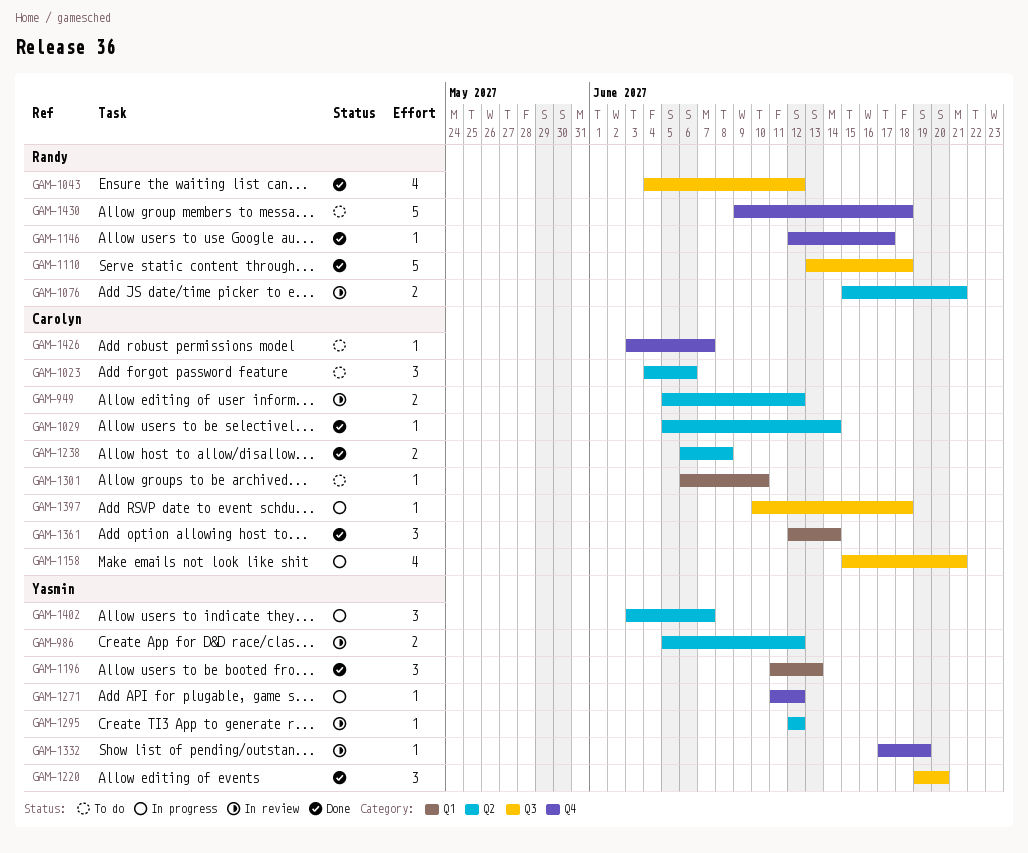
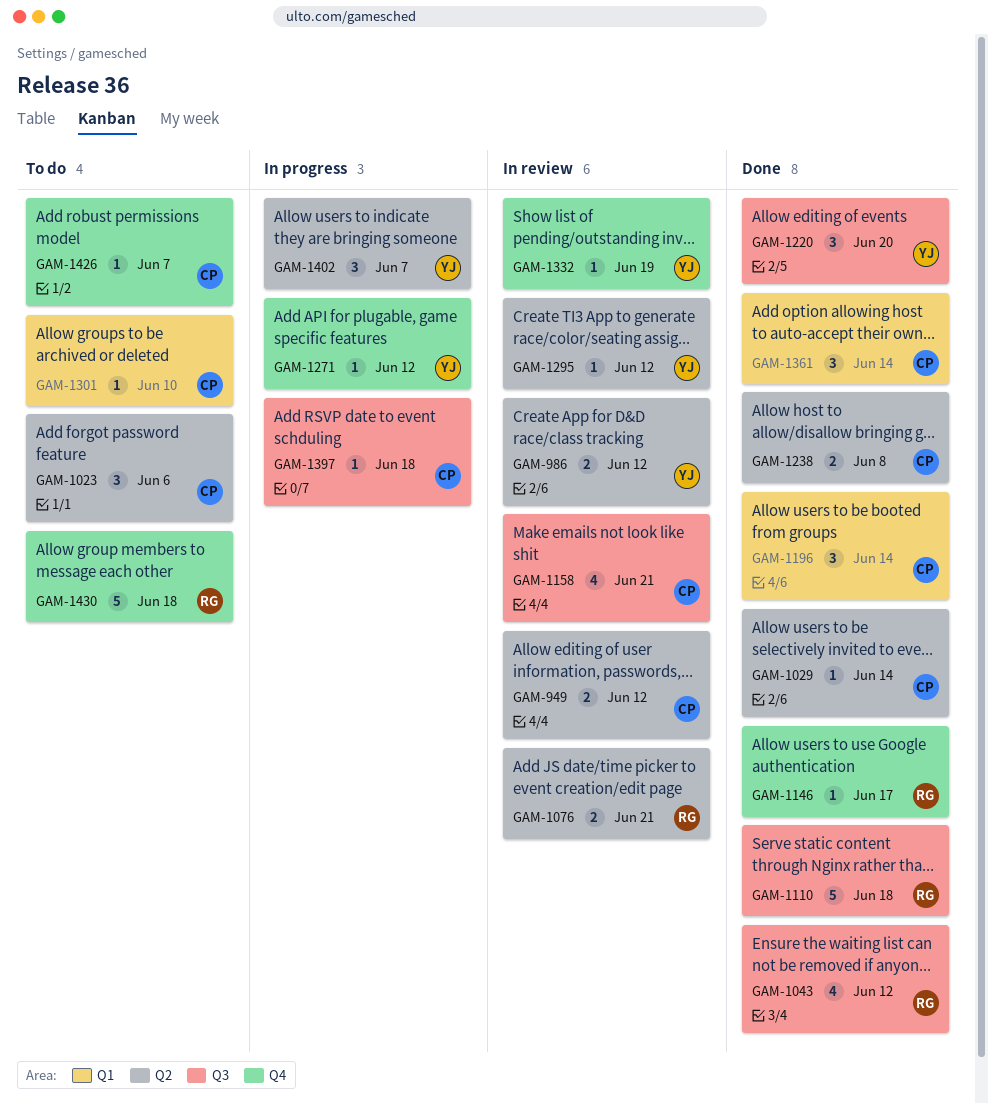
GAM-1158, status: In progress -> In review
GAM-1196, owner: Yasmin -> Carolyn
GAM-1196, due: Jun 13 -> Jun 14

